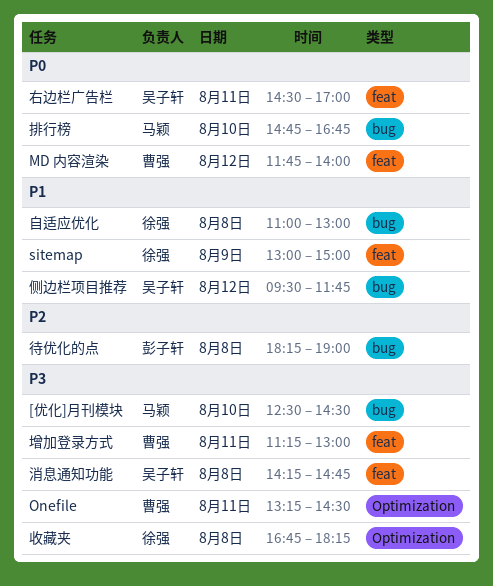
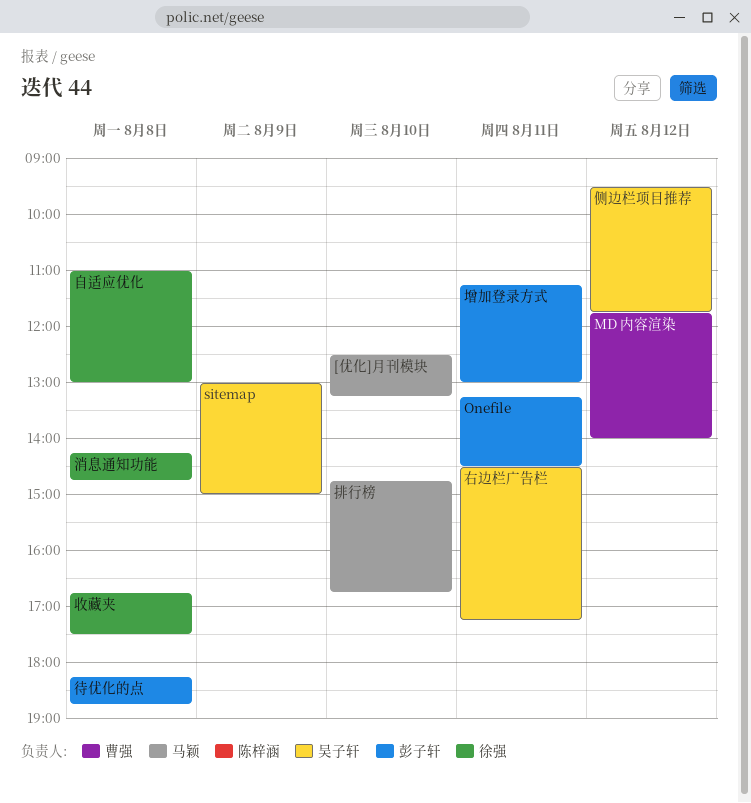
[优化]月刊模块, ends: 14:30 -> 13:15
Onefile, owner: 曹强 -> 彭子轩
sitemap, owner: 徐强 -> 吴子轩
右边栏广告栏, ends: 17:00 -> 17:15
增加登录方式, owner: 曹强 -> 彭子轩
待优化的点, ends: 19:00 -> 18:45
收藏夹, ends: 18:15 -> 17:30
消息通知功能, owner: 吴子轩 -> 徐强

